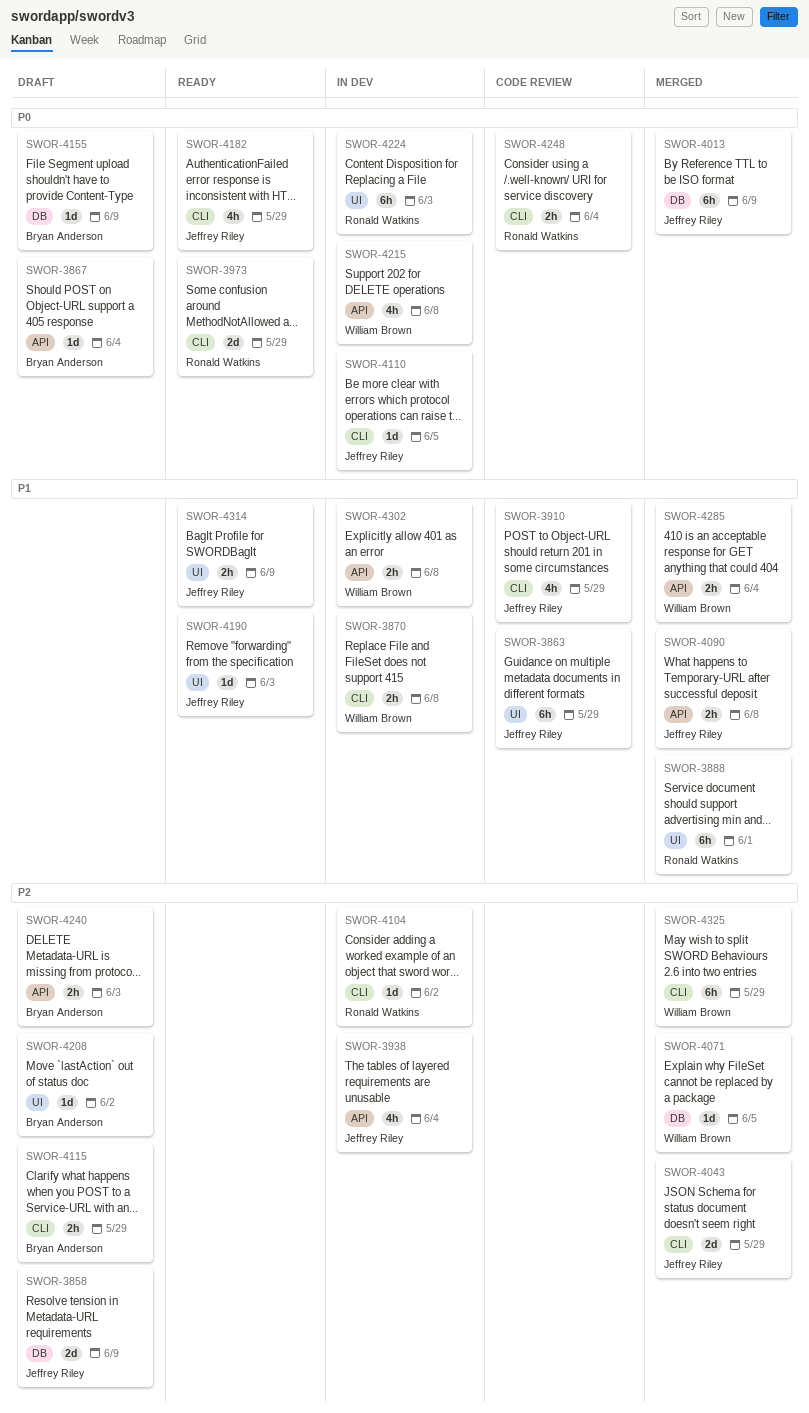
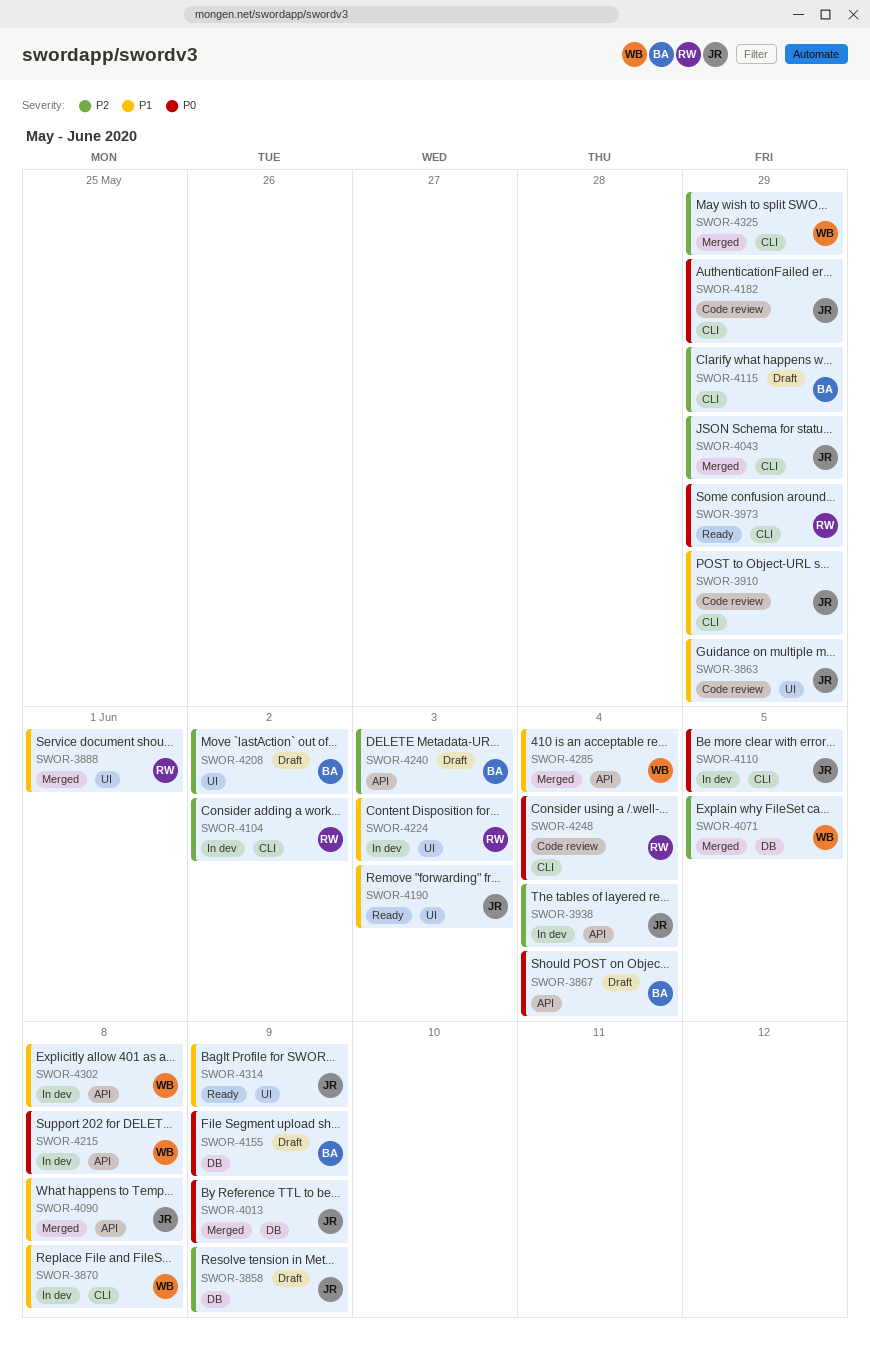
SWOR-4182, status: Ready -> Code review
SWOR-4224, priority: P0 -> P1

